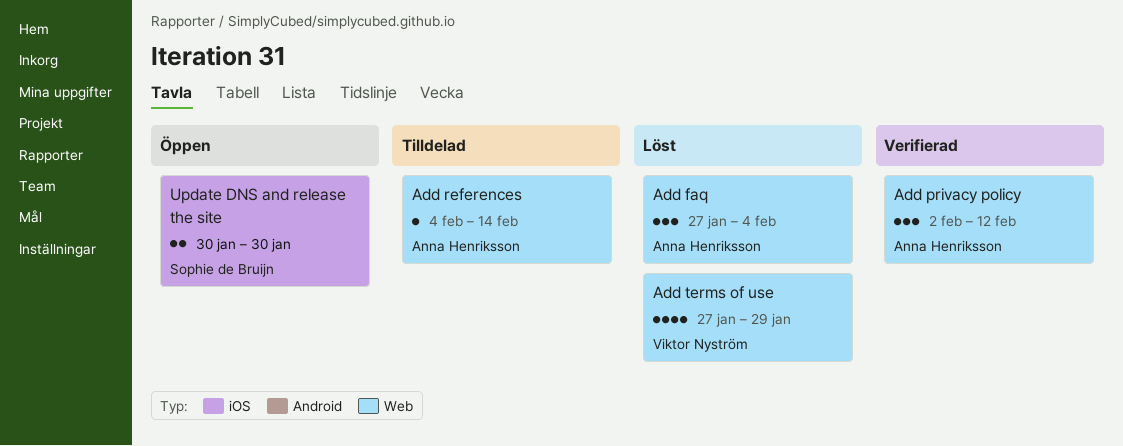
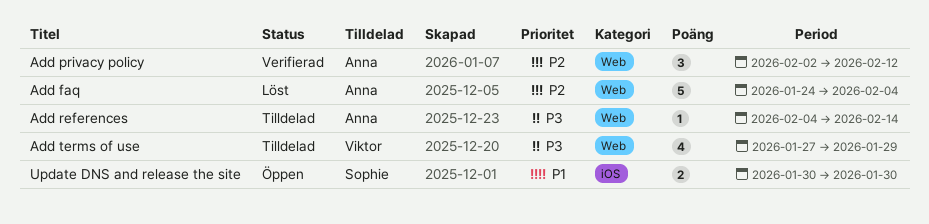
Add faq, estimate: 3 -> 5
Add faq, start: Jan 27 -> Jan 24
Add terms of use, status: Löst -> Tilldelad

